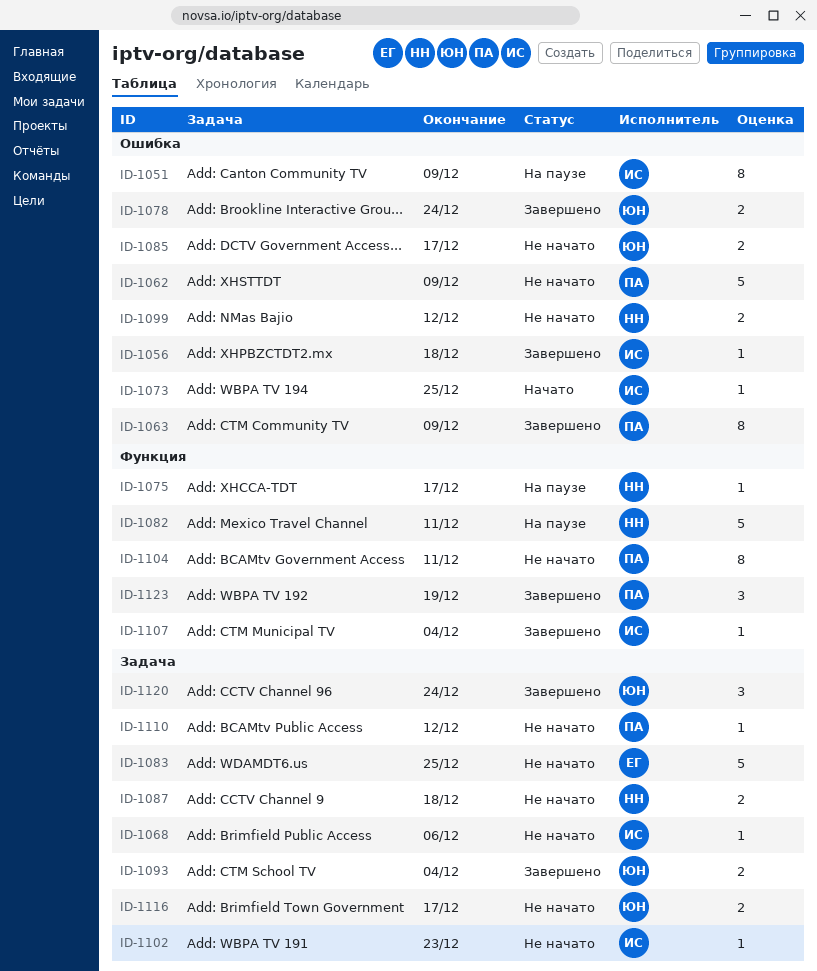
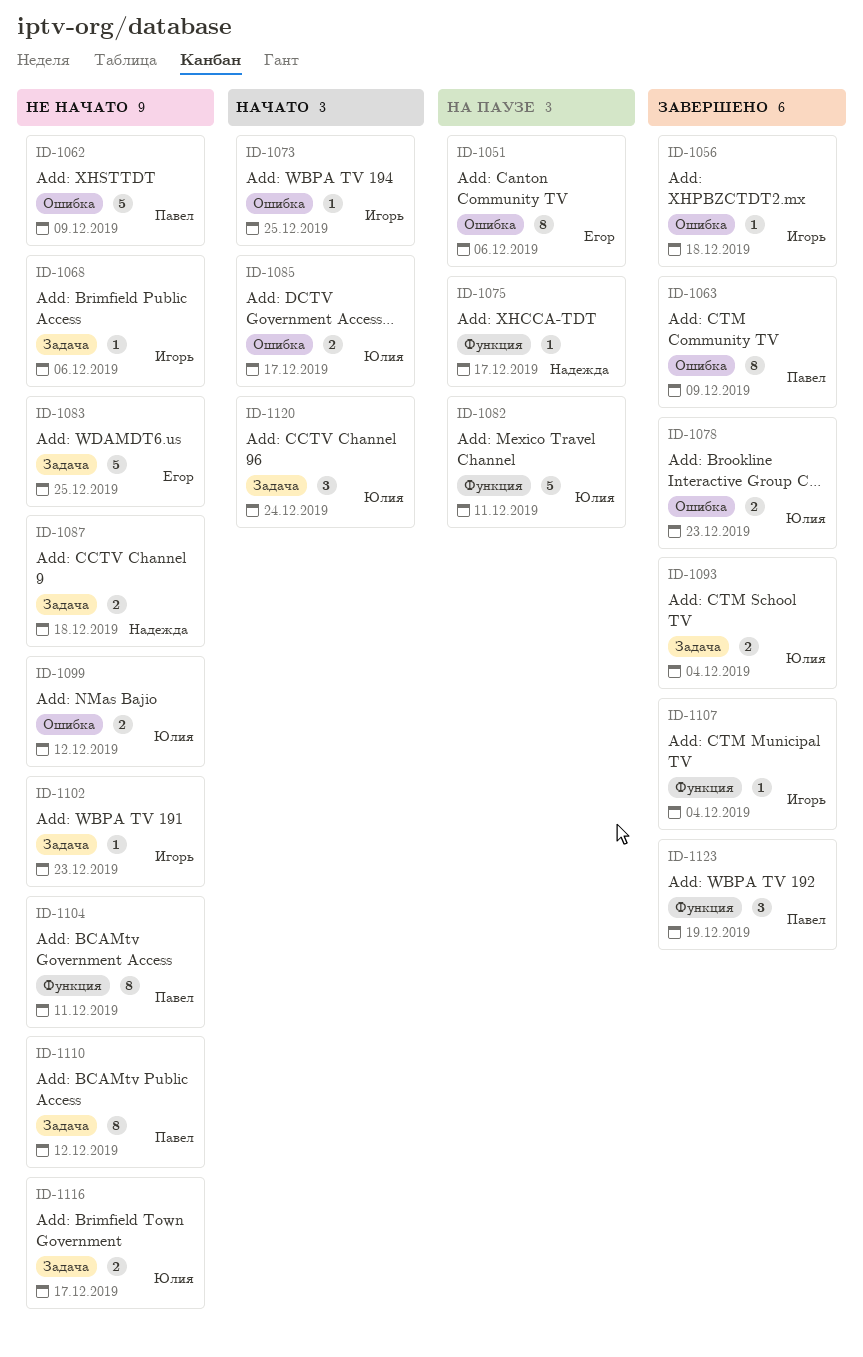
ID-1051, owner: Игорь -> Егор
ID-1051, due: Dec 9 -> Dec 6
ID-1078, due: Dec 24 -> Dec 23
ID-1082, owner: Надежда -> Юлия
ID-1085, status: Не начато -> Начато
ID-1099, owner: Надежда -> Юлия
ID-1110, estimate: 1 -> 8
ID-1120, status: Завершено -> Начато

